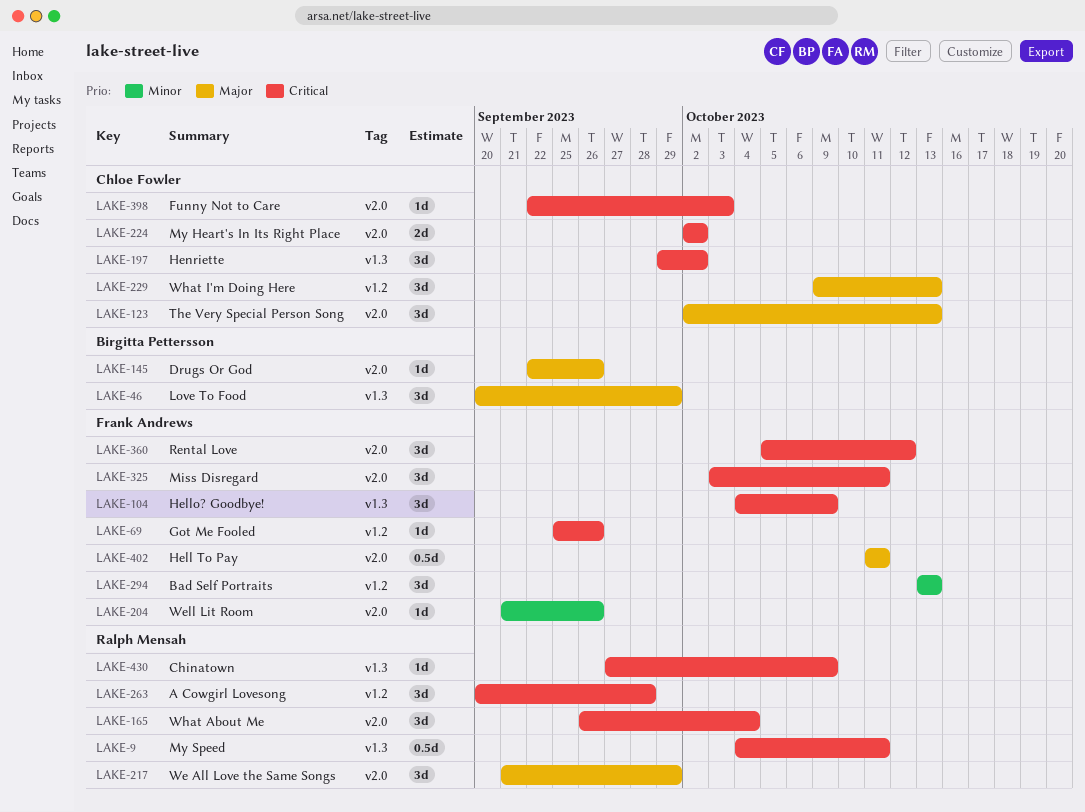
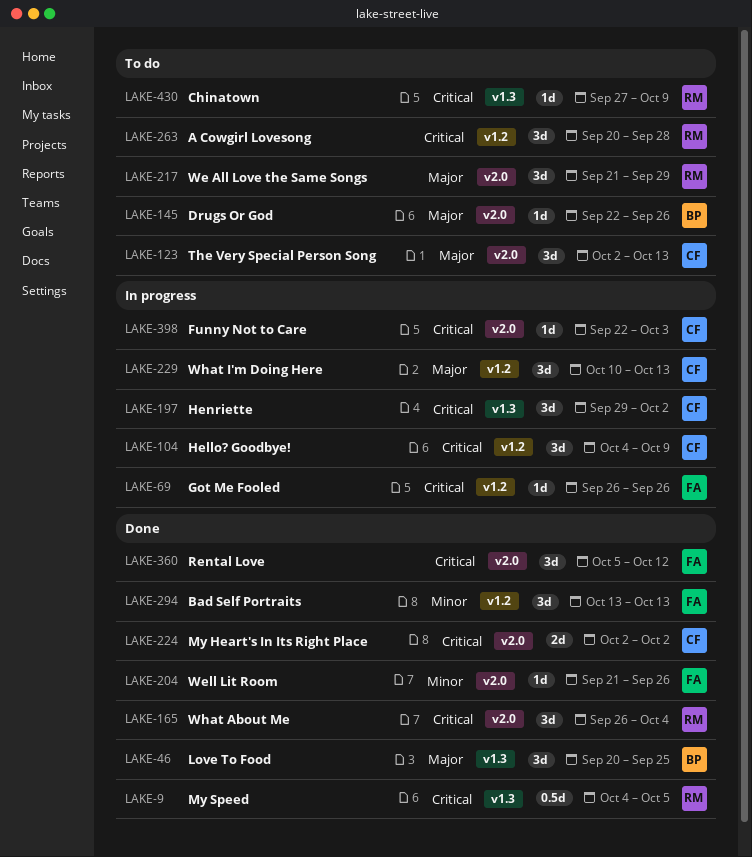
LAKE-9, due: Oct 11 -> Oct 5
LAKE-46, due: Sep 29 -> Sep 25
LAKE-69, start: Sep 25 -> Sep 26
LAKE-104, owner: Frank Andrews -> Chloe Fowler
LAKE-104, label: v1.3 -> v1.2
LAKE-229, start: Oct 9 -> Oct 10
LAKE-325: present -> none
LAKE-402: present -> none

